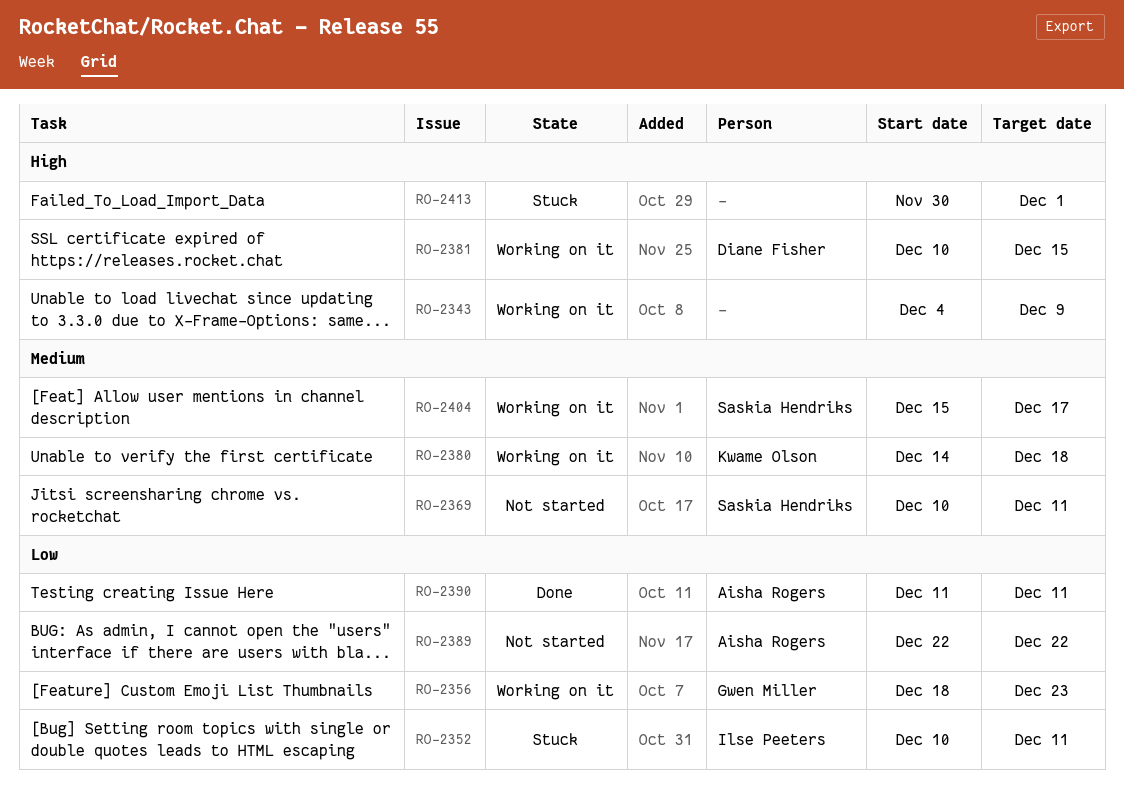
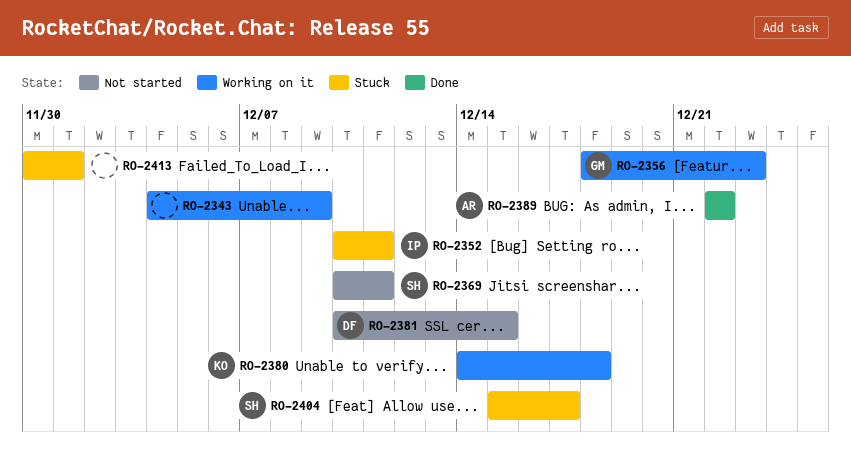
RO-2381, status: Working on it -> Not started
RO-2389, status: Not started -> Done
RO-2390: present -> none
RO-2404, status: Working on it -> Stuck

